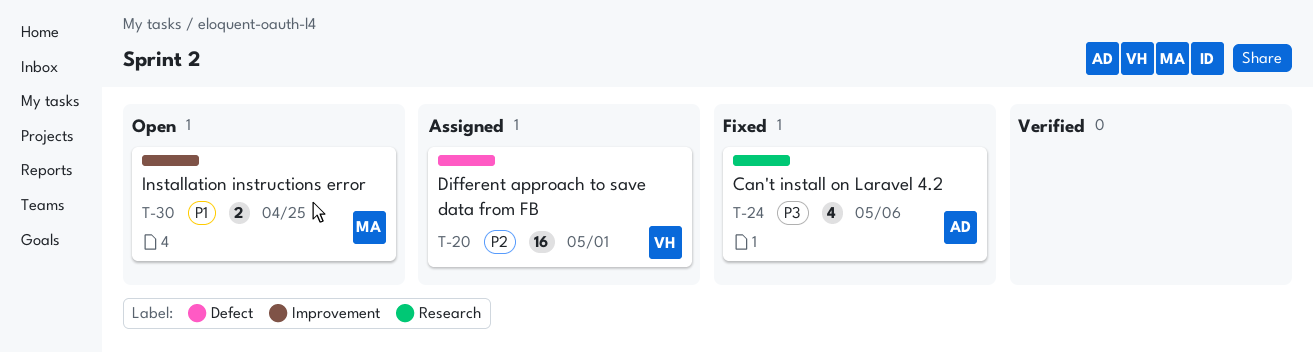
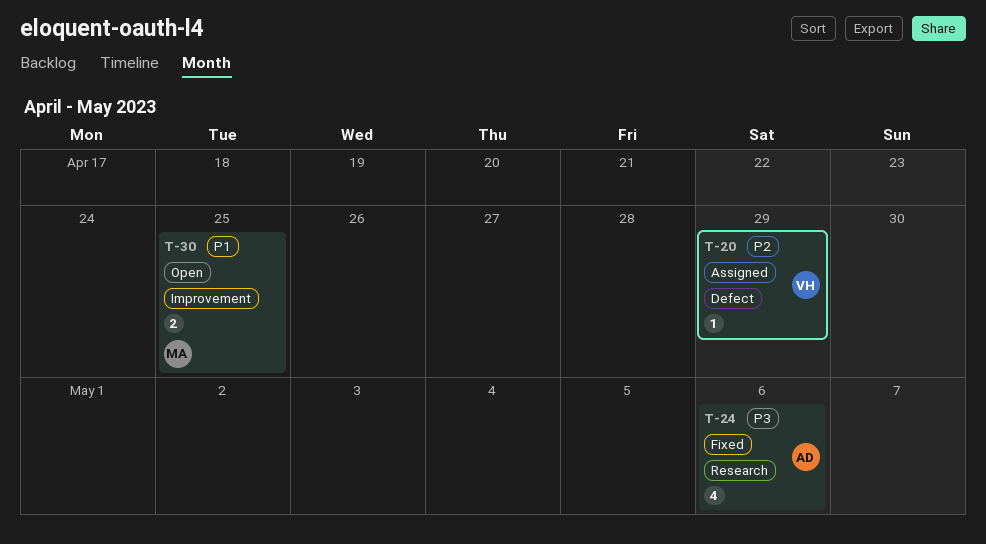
T-20, estimate: 16 -> 1
T-20, due: May 1 -> Apr 29

